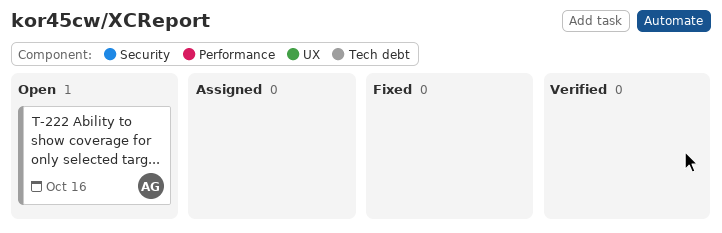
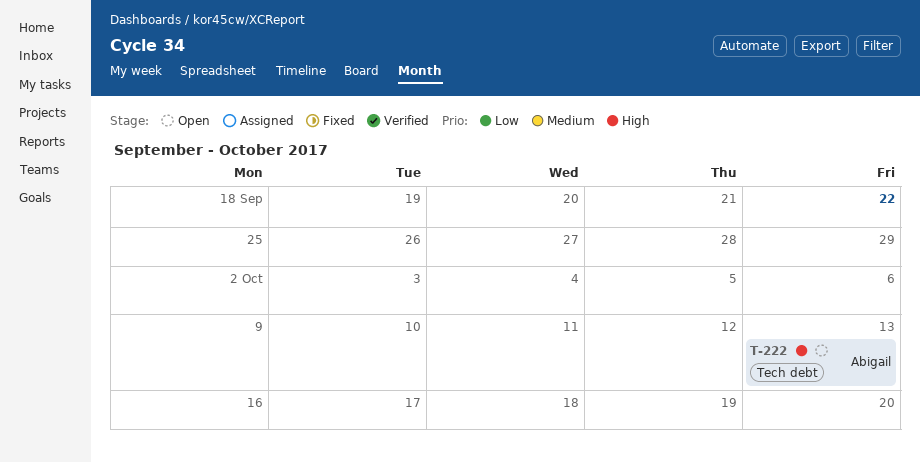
T-222, due: Oct 16 -> Oct 13

